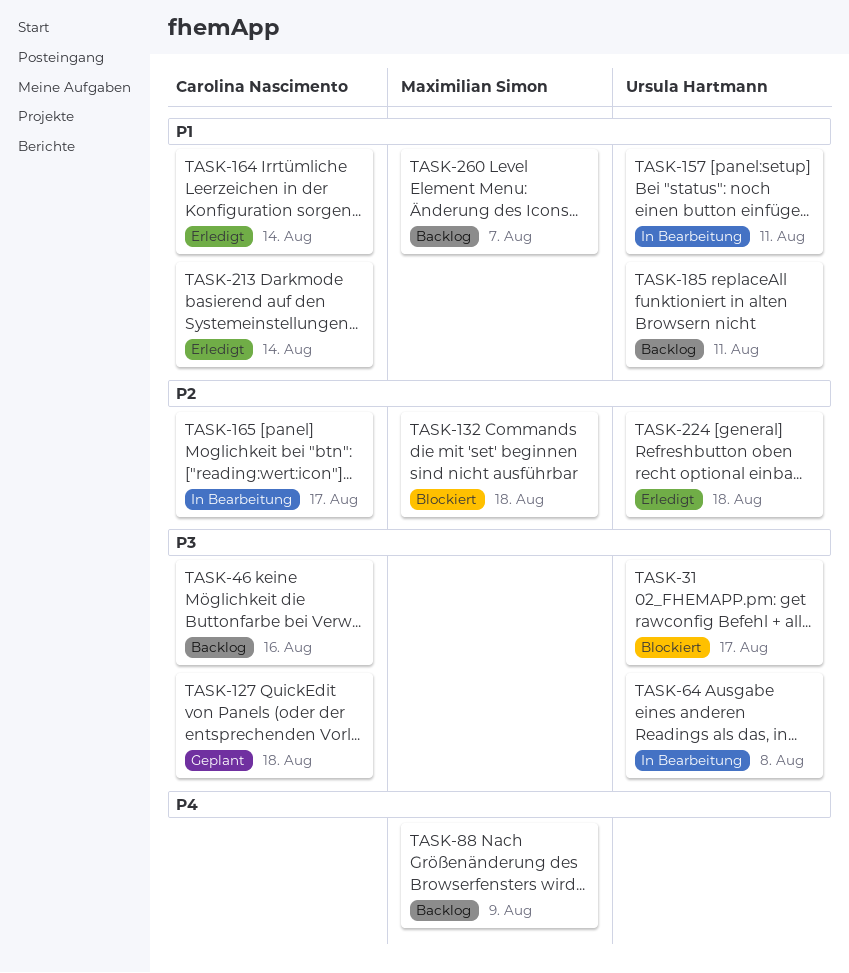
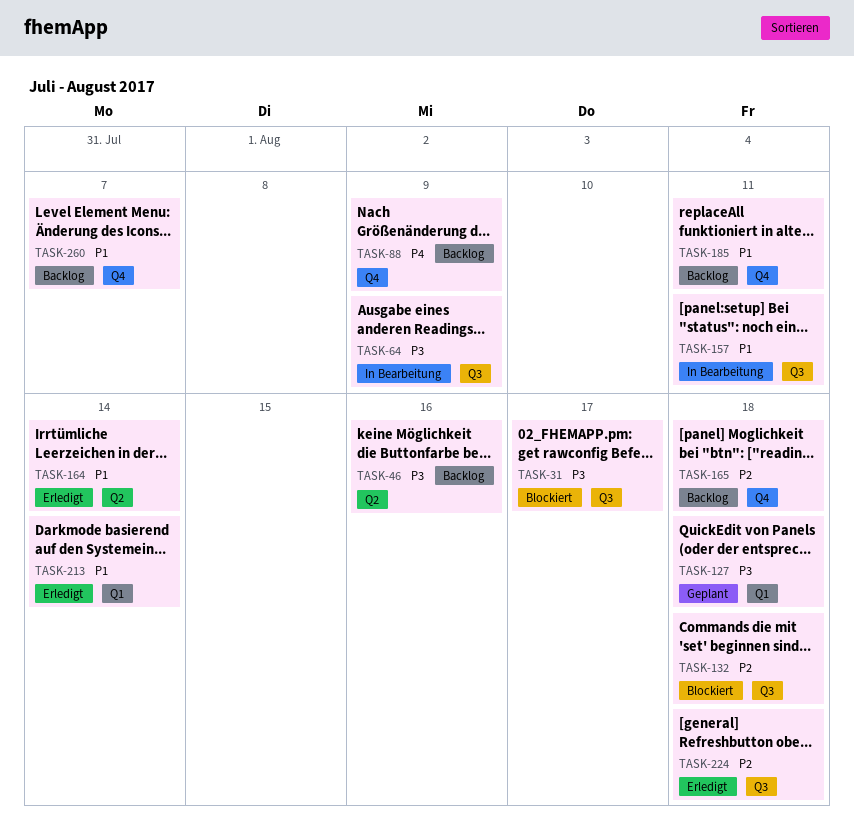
TASK-64, due: Aug 8 -> Aug 9
TASK-165, status: In Bearbeitung -> Backlog
TASK-165, due: Aug 17 -> Aug 18

